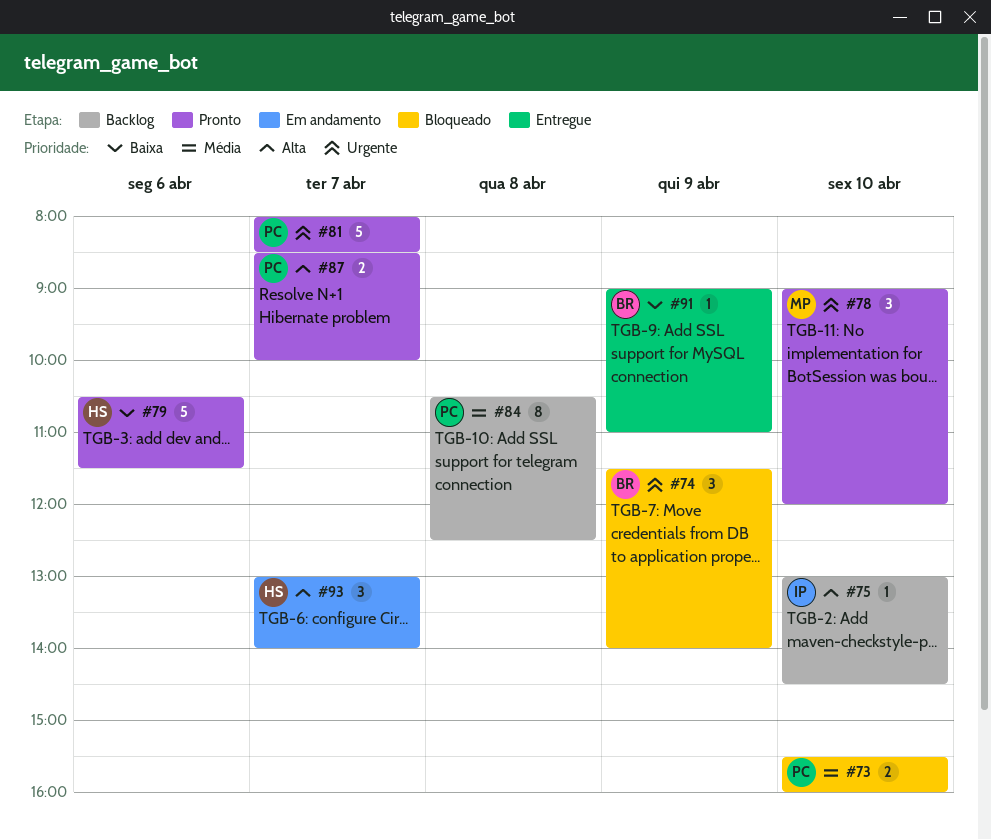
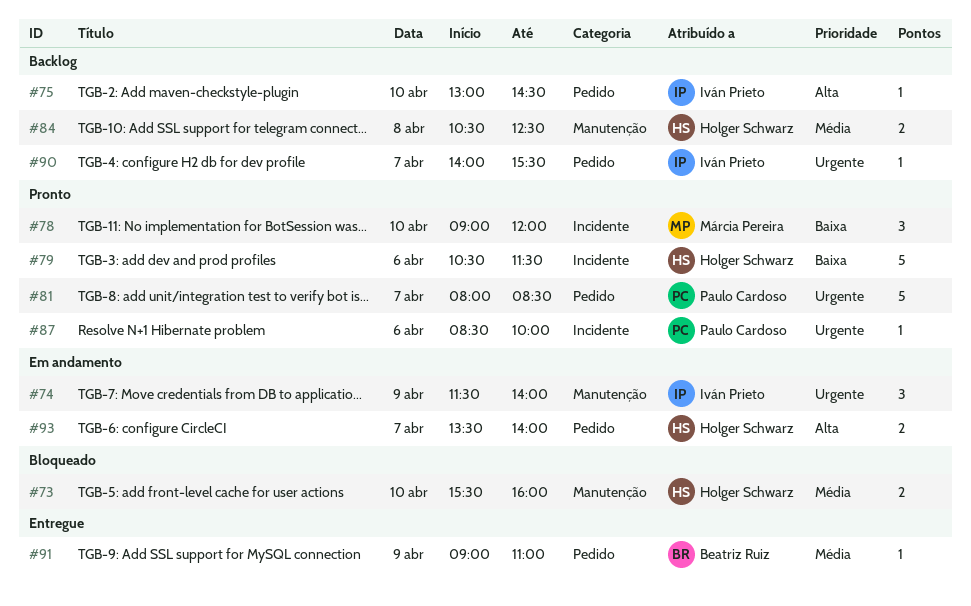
#73, owner: Paulo Cardoso -> Holger Schwarz
#74, status: Bloqueado -> Em andamento
#74, owner: Beatriz Ruiz -> Iván Prieto
#78, priority: Urgente -> Baixa
#84, owner: Paulo Cardoso -> Holger Schwarz
#84, estimate: 8 -> 2
#87, priority: Alta -> Urgente
#87, estimate: 2 -> 1
#87, day: Apr 7 -> Apr 6
#90: none -> present
#91, priority: Baixa -> Média
#93, estimate: 3 -> 2
#93, begins: 13:00 -> 13:30

